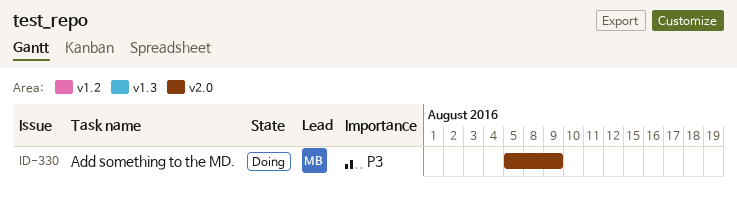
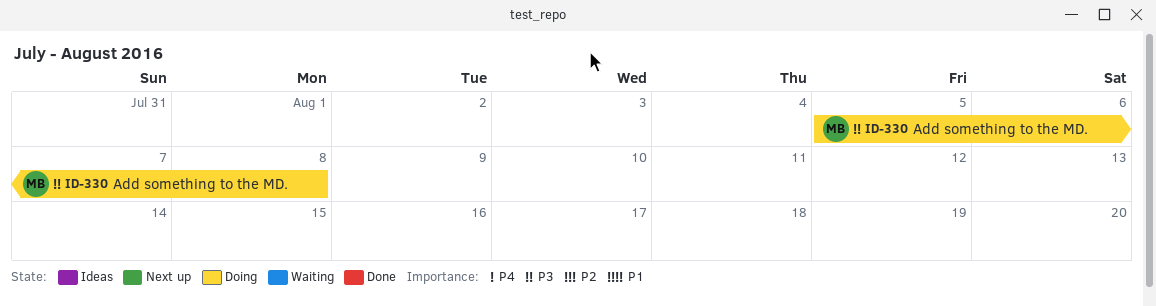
ID-330, due: Aug 9 -> Aug 8

